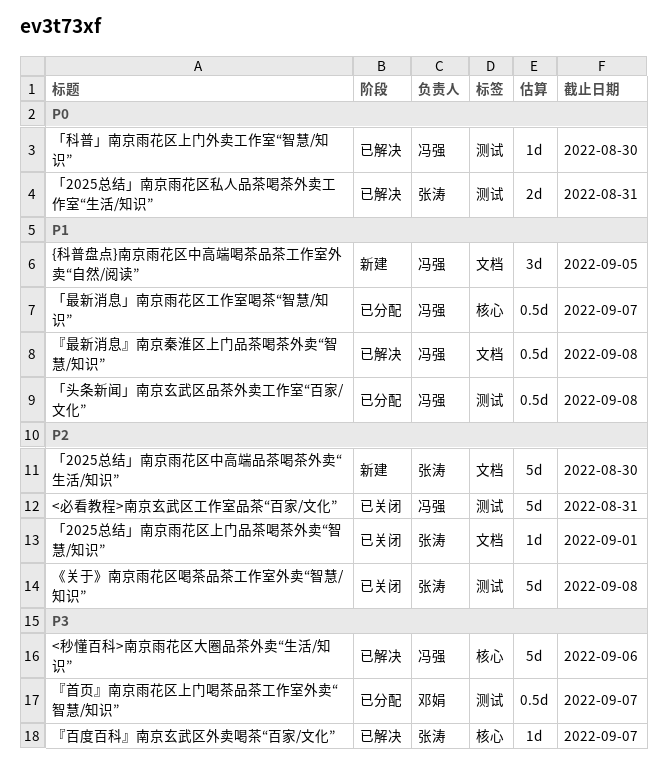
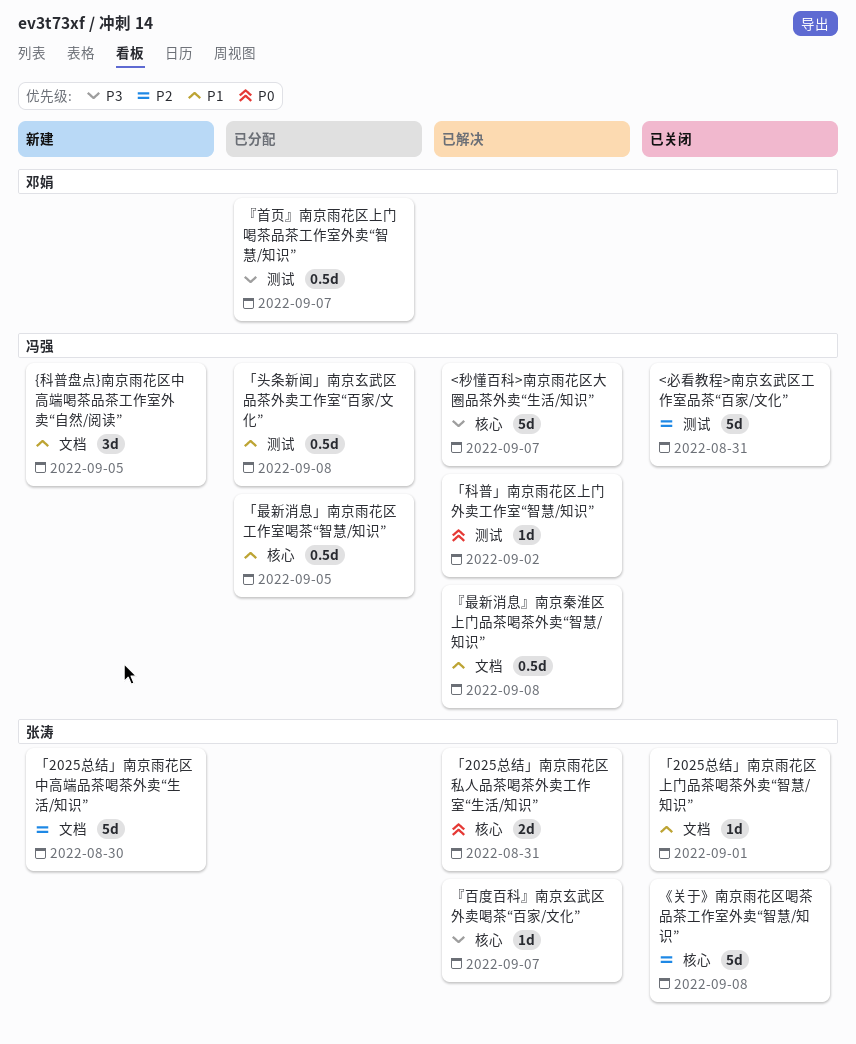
<秒懂百科>南京雨花区大圈品茶外卖“生活/知识”, due: Sep 6 -> Sep 7
《关于》南京雨花区喝茶品茶工作室外卖“智慧/知识”, label: 测试 -> 核心
「2025总结」南京雨花区上门品茶喝茶外卖“智慧/知识”, priority: P2 -> P1
「2025总结」南京雨花区私人品茶喝茶外卖工作室“生活/知识”, label: 测试 -> 核心
「最新消息」南京雨花区工作室喝茶“智慧/知识”, due: Sep 7 -> Sep 5
「科普」南京雨花区上门外卖工作室“智慧/知识”, due: Aug 30 -> Sep 2

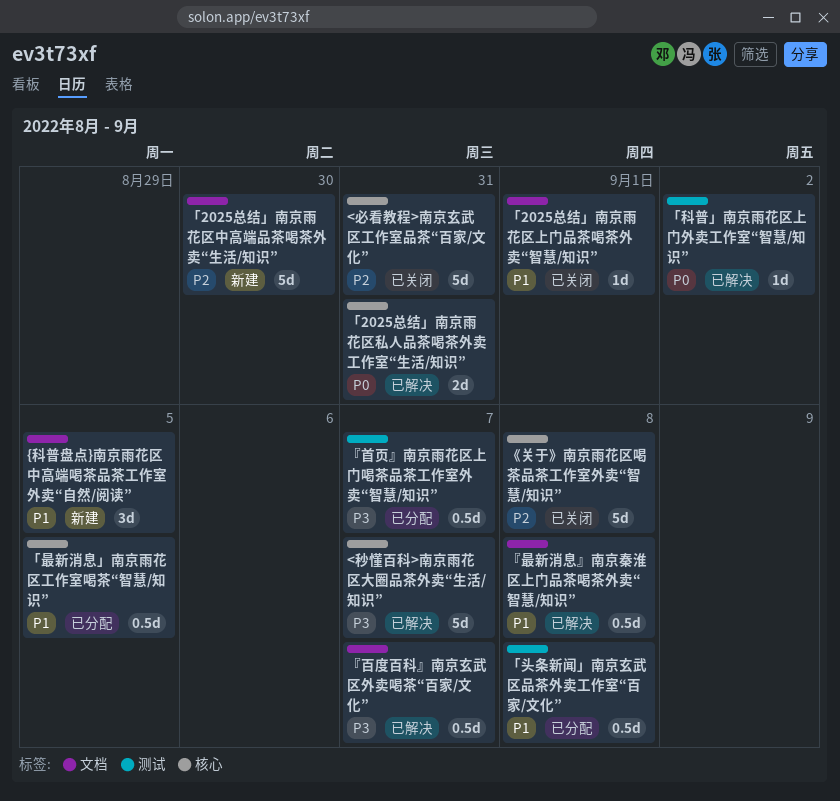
<必看教程>南京玄武区工作室品茶“百家/文化”, label: 测试 -> 核心
『百度百科』南京玄武区外卖喝茶“百家/文化”, label: 核心 -> 文档
『百度百科』南京玄武区外卖喝茶“百家/文化”, estimate: 1d -> 0.5d

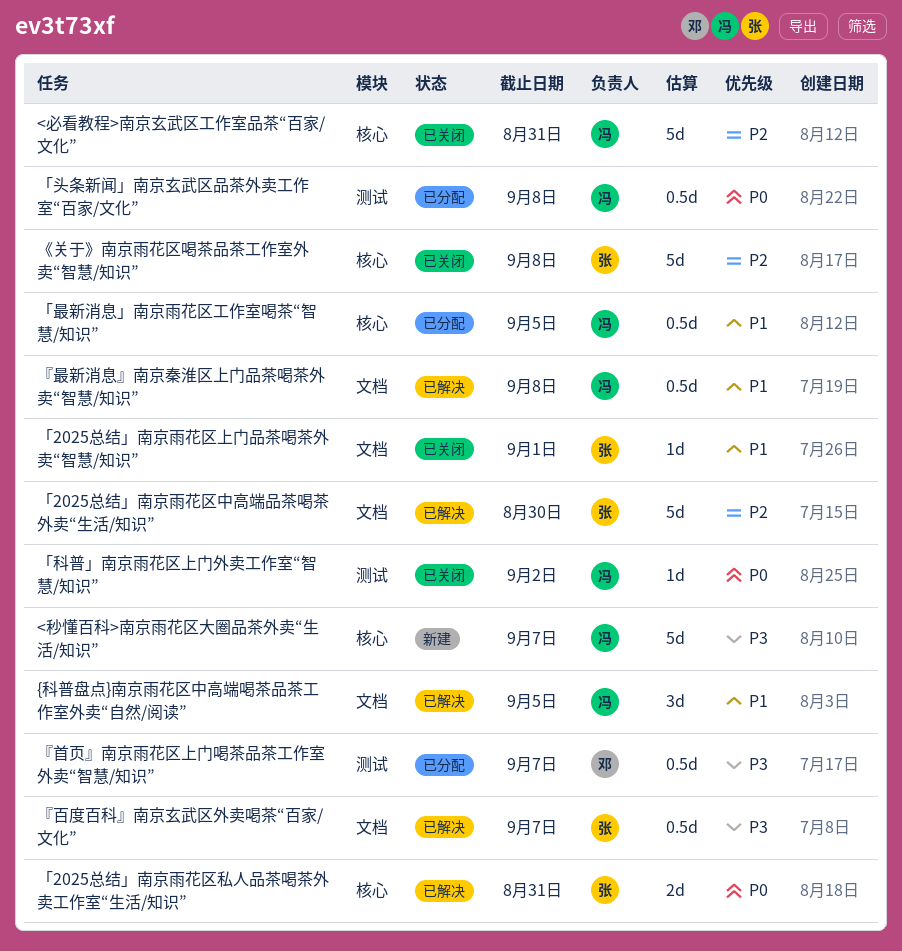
<秒懂百科>南京雨花区大圈品茶外卖“生活/知识”, status: 已解决 -> 新建
{科普盘点}南京雨花区中高端喝茶品茶工作室外卖“自然/阅读”, status: 新建 -> 已解决
「2025总结」南京雨花区中高端品茶喝茶外卖“生活/知识”, status: 新建 -> 已解决
「头条新闻」南京玄武区品茶外卖工作室“百家/文化”, priority: P1 -> P0
「科普」南京雨花区上门外卖工作室“智慧/知识”, status: 已解决 -> 已关闭

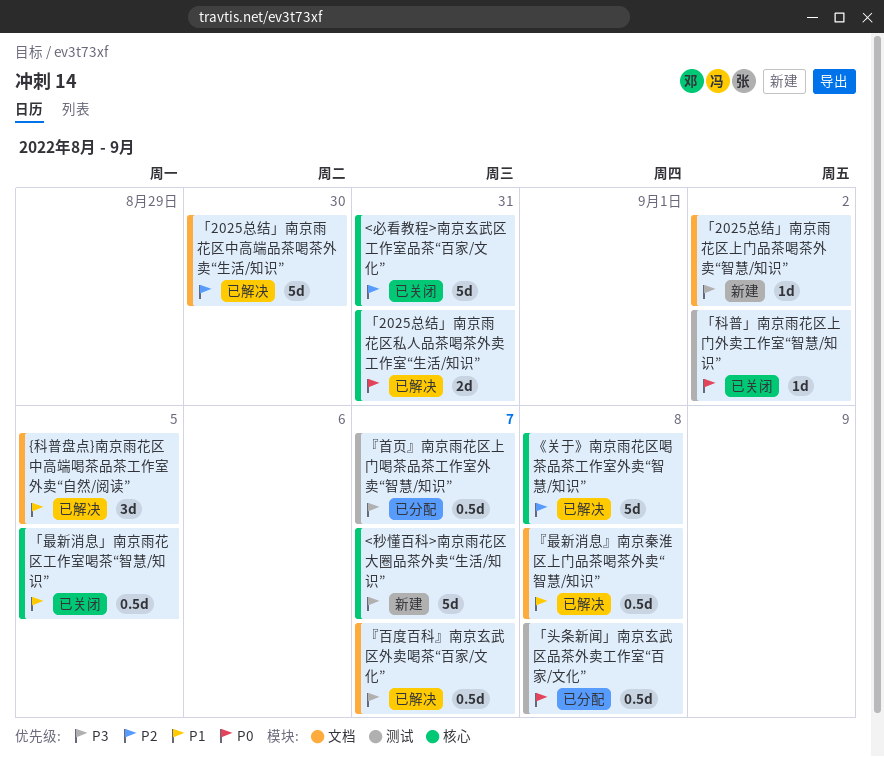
《关于》南京雨花区喝茶品茶工作室外卖“智慧/知识”, status: 已关闭 -> 已解决
「2025总结」南京雨花区上门品茶喝茶外卖“智慧/知识”, status: 已关闭 -> 新建
「2025总结」南京雨花区上门品茶喝茶外卖“智慧/知识”, priority: P1 -> P3
「2025总结」南京雨花区上门品茶喝茶外卖“智慧/知识”, due: Sep 1 -> Sep 2
「最新消息」南京雨花区工作室喝茶“智慧/知识”, status: 已分配 -> 已关闭

